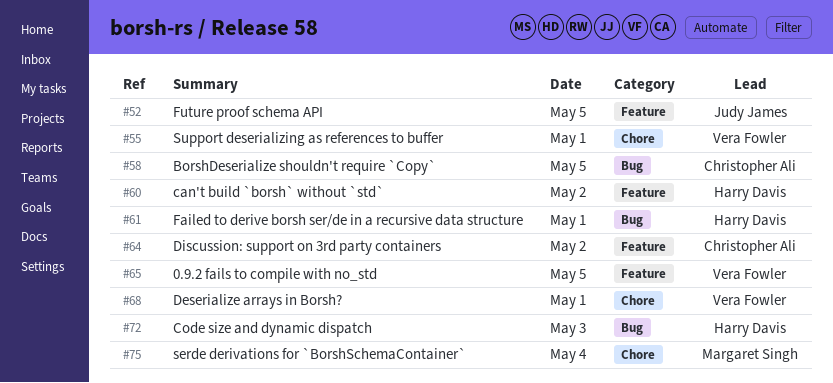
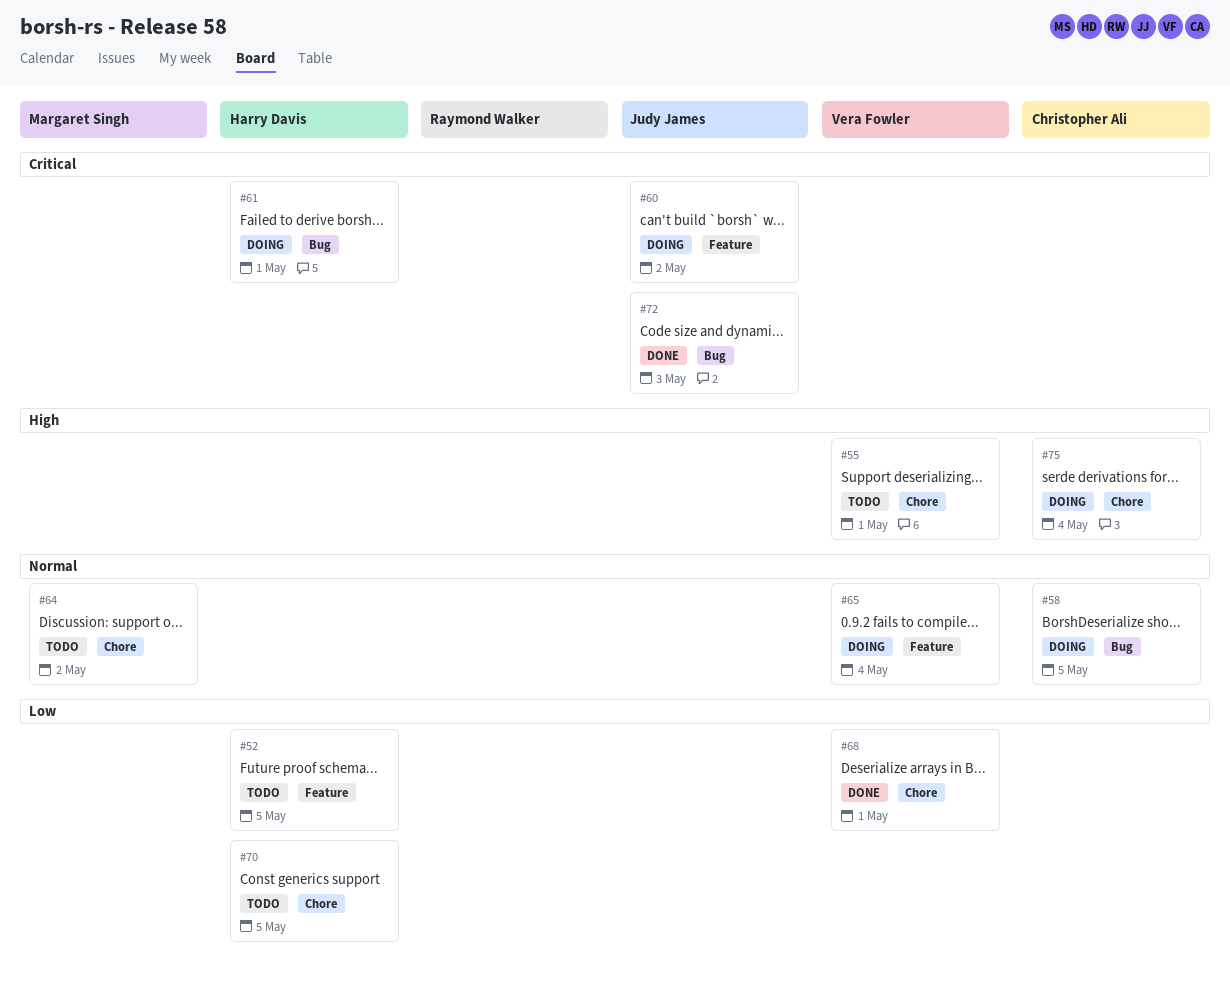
#52, owner: Judy James -> Harry Davis
#60, owner: Harry Davis -> Judy James
#64, owner: Christopher Ali -> Margaret Singh
#64, label: Feature -> Chore
#65, day: May 5 -> May 4
#70: none -> present
#72, owner: Harry Davis -> Judy James
#75, owner: Margaret Singh -> Christopher Ali

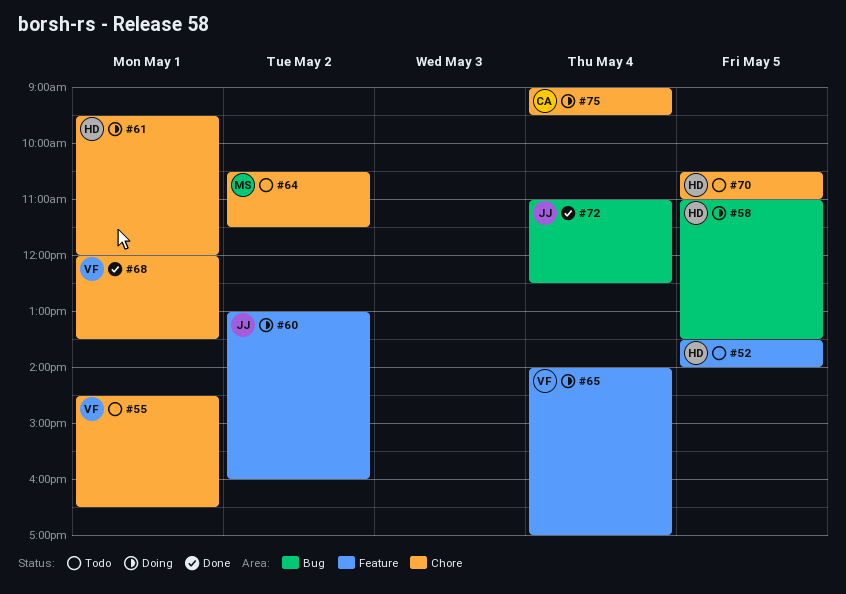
#58, owner: Christopher Ali -> Harry Davis
#61, label: Bug -> Chore
#72, day: May 3 -> May 4

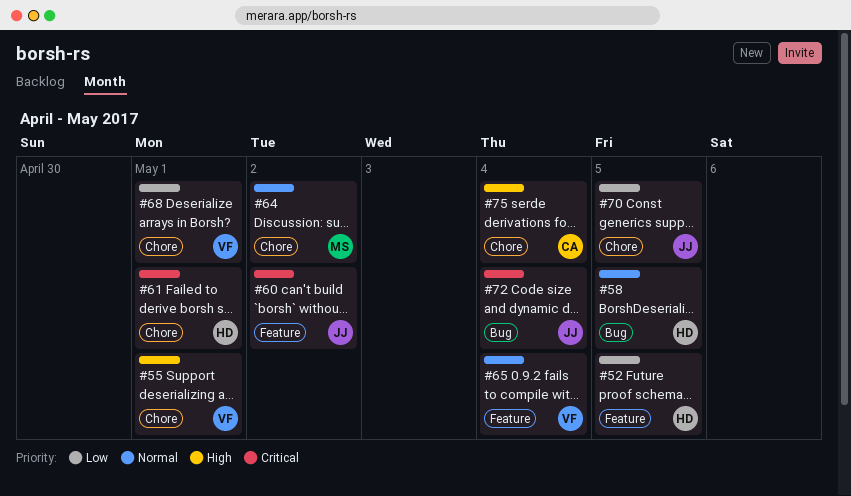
#70, owner: HD -> JJ

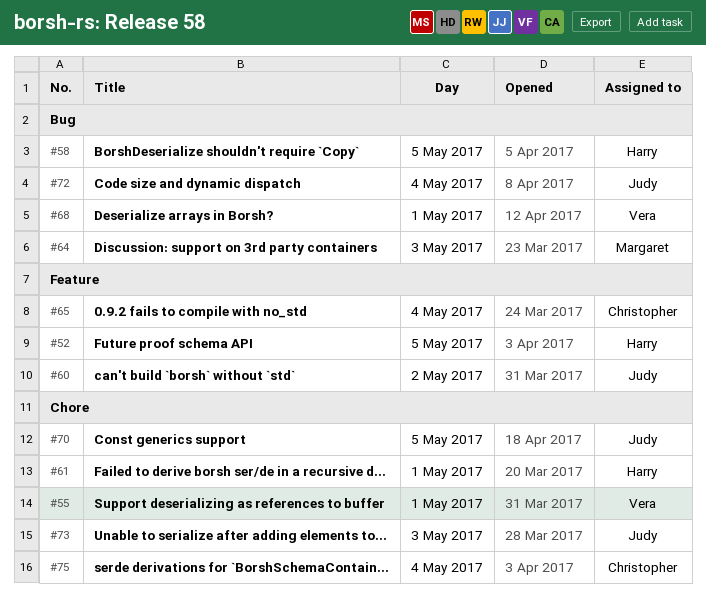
#64, label: Chore -> Bug
#64, day: May 2 -> May 3
#65, owner: Vera -> Christopher
#68, label: Chore -> Bug
#73: none -> present

